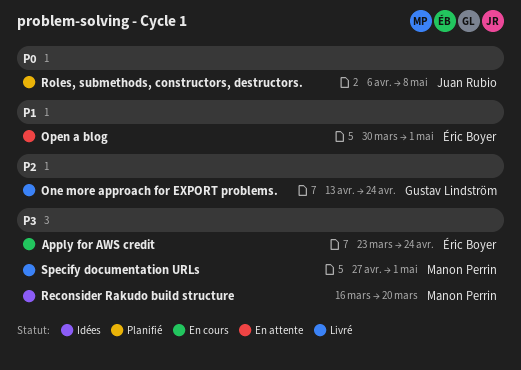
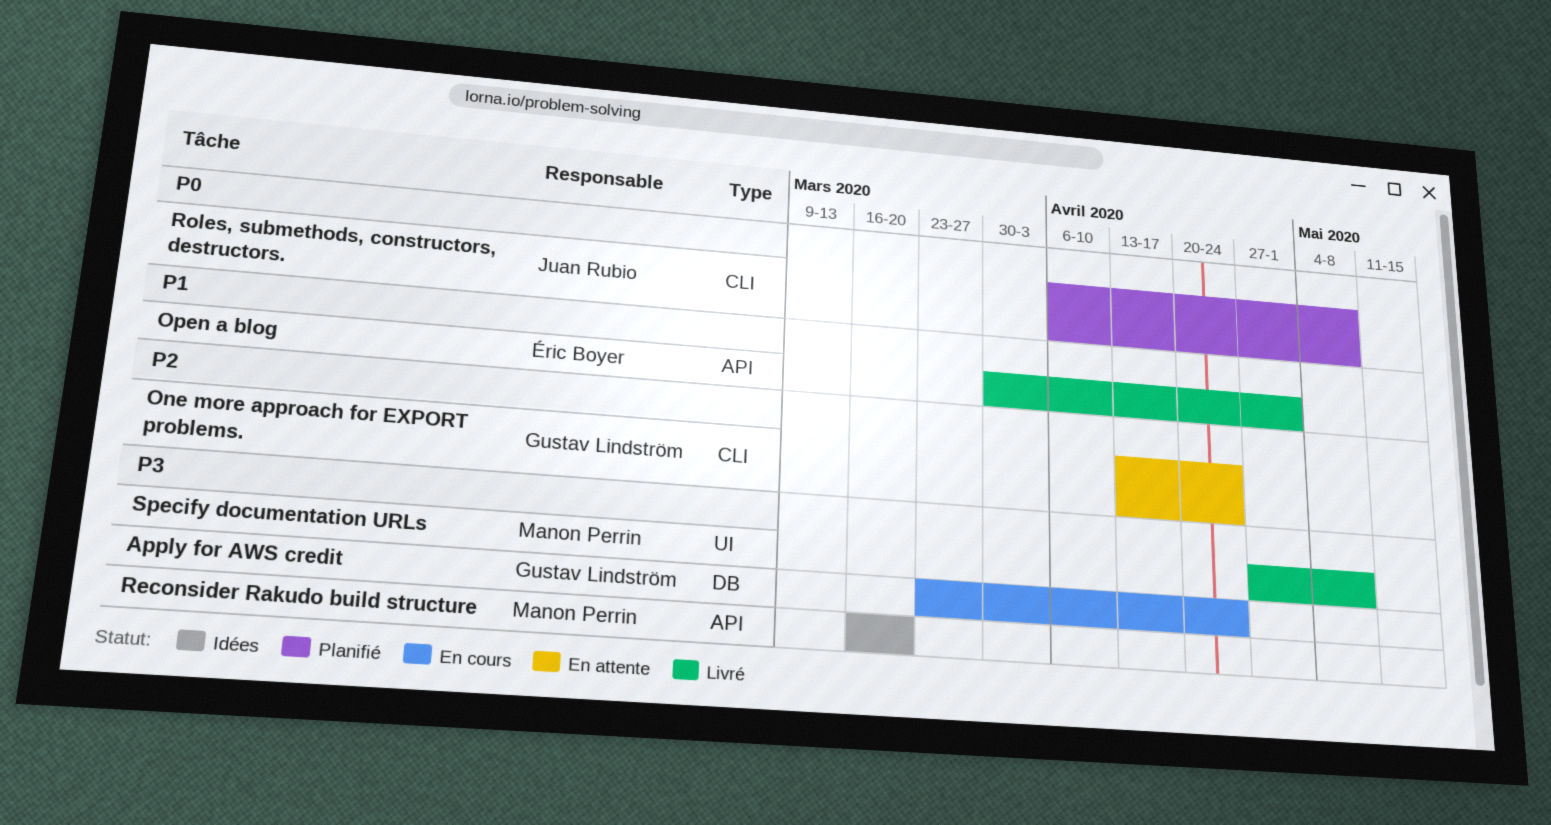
Apply for AWS credit, owner: Éric Boyer -> Gustav Lindström
One more approach for EXPORT problems., status: Livré -> En attente
Open a blog, status: En attente -> Livré
Specify documentation URLs, due: May 1 -> May 8

